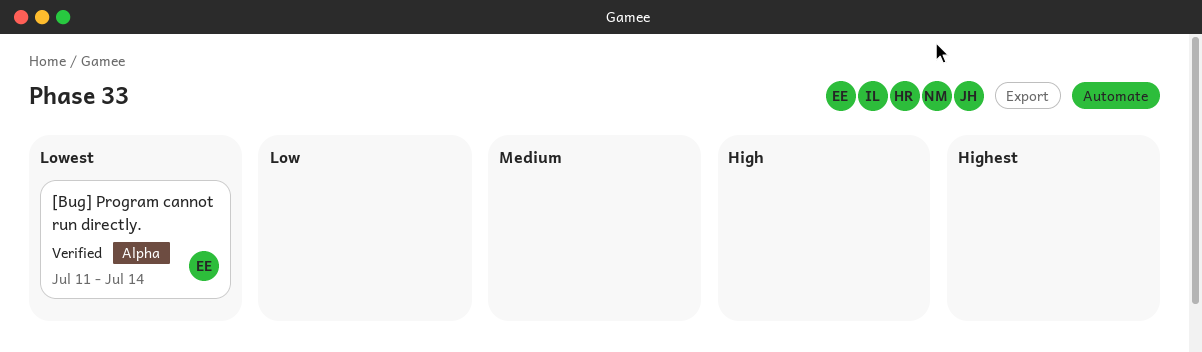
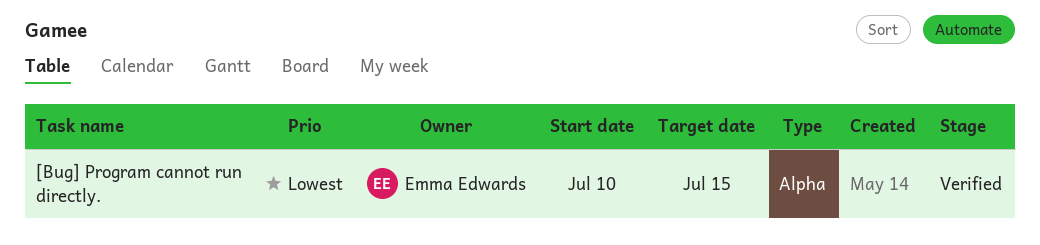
[Bug] Program cannot run directly., start: Jul 11 -> Jul 10
[Bug] Program cannot run directly., due: Jul 14 -> Jul 15

